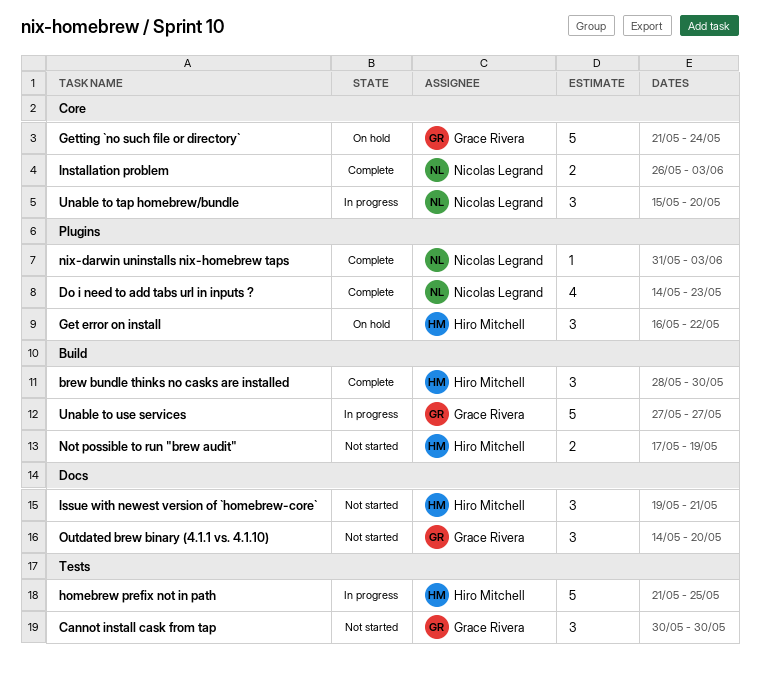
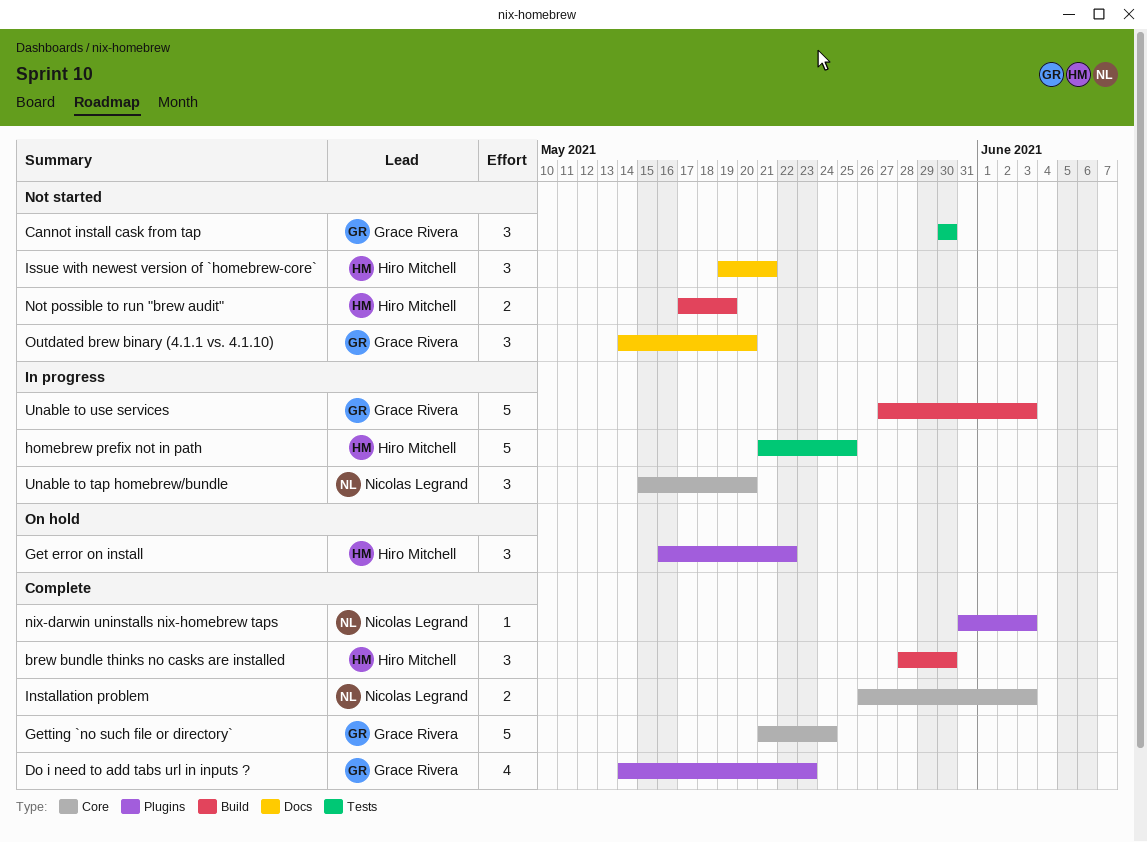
Do i need to add tabs url in inputs ?, owner: Nicolas Legrand -> Grace Rivera
Getting `no such file or directory`, status: On hold -> Complete
Unable to use services, due: May 27 -> Jun 3

